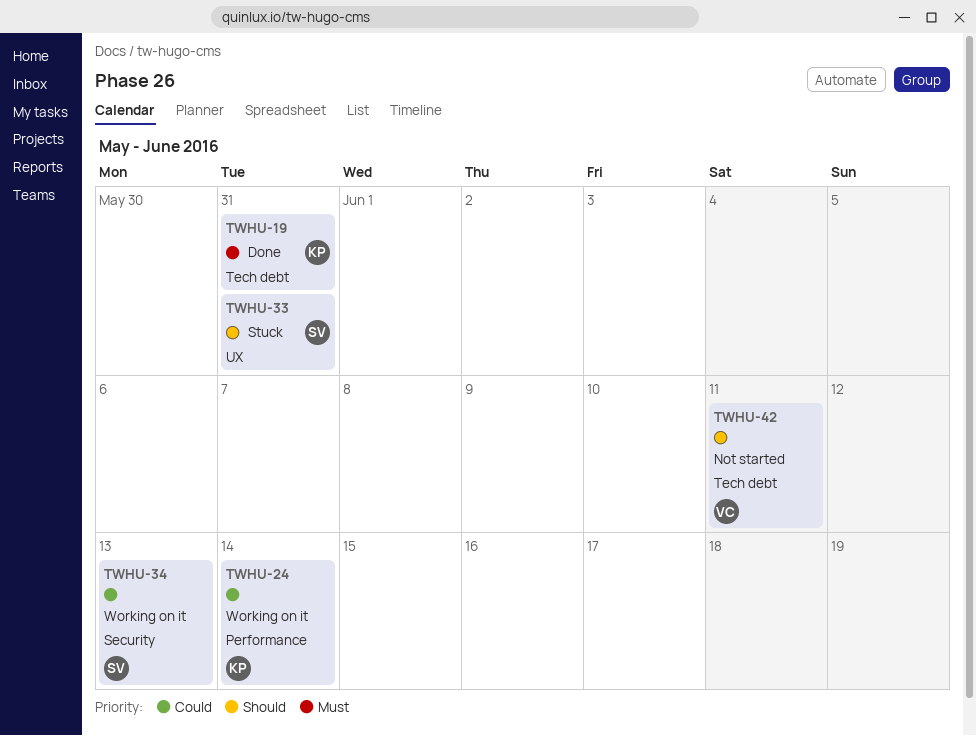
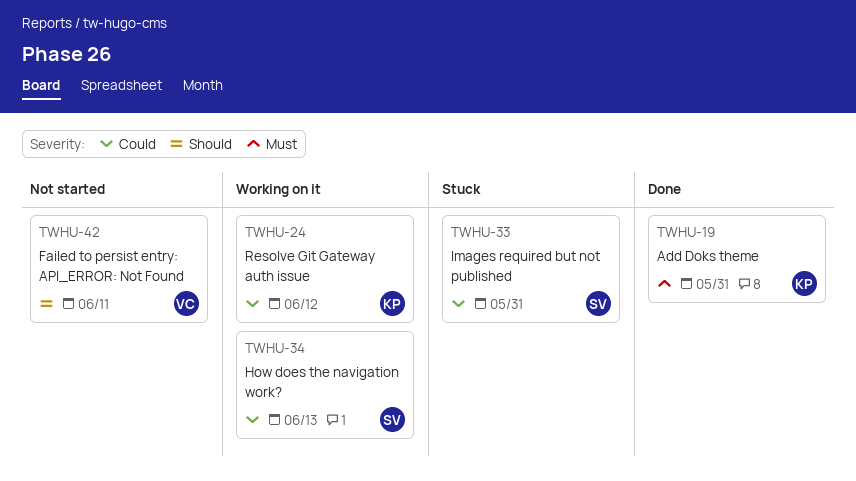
TWHU-24, due: Jun 14 -> Jun 12
TWHU-33, priority: Should -> Could

